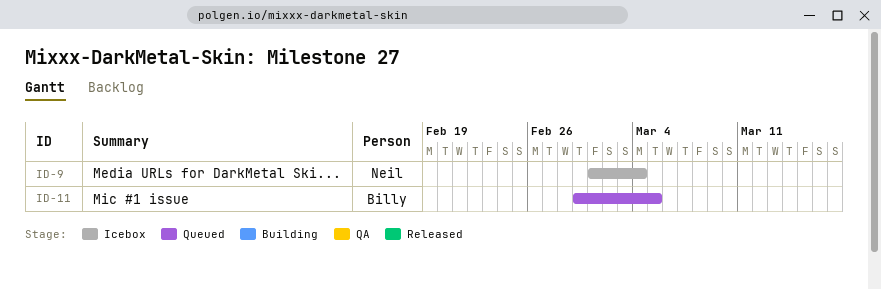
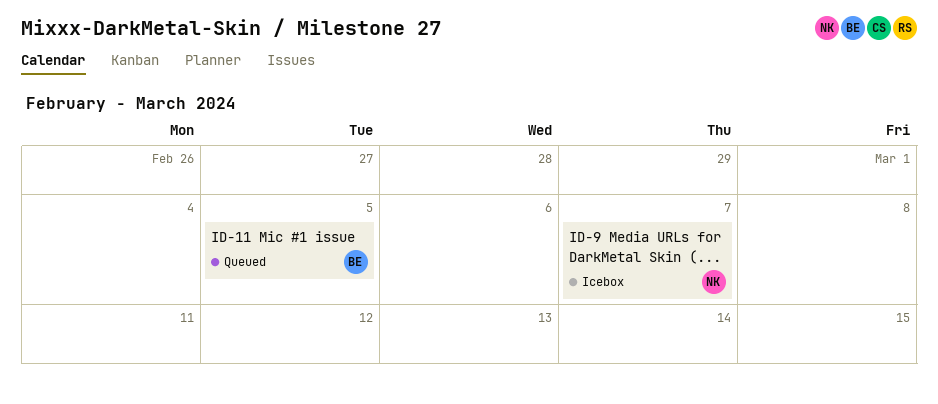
ID-9, due: Mar 4 -> Mar 7

